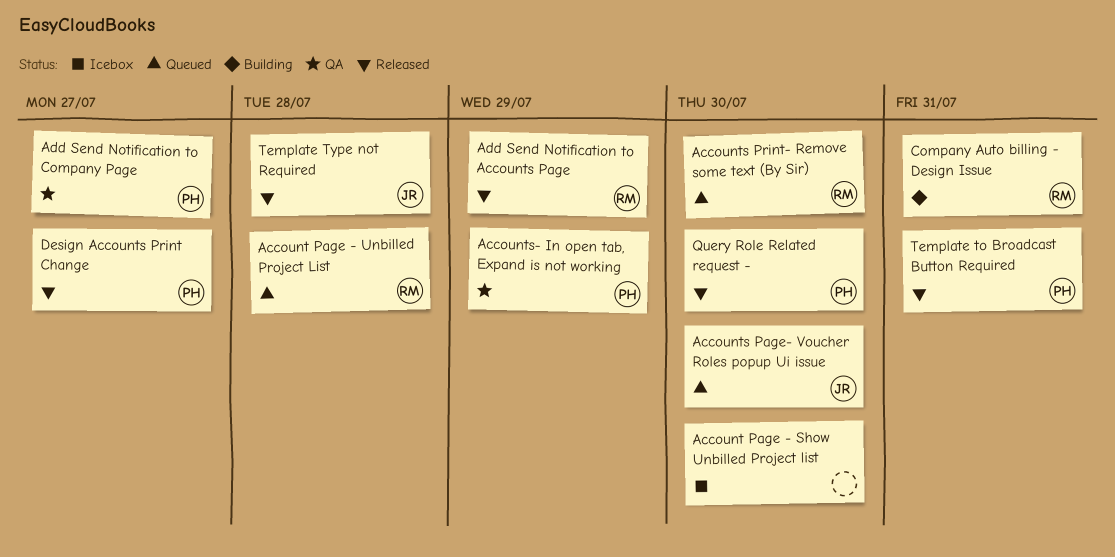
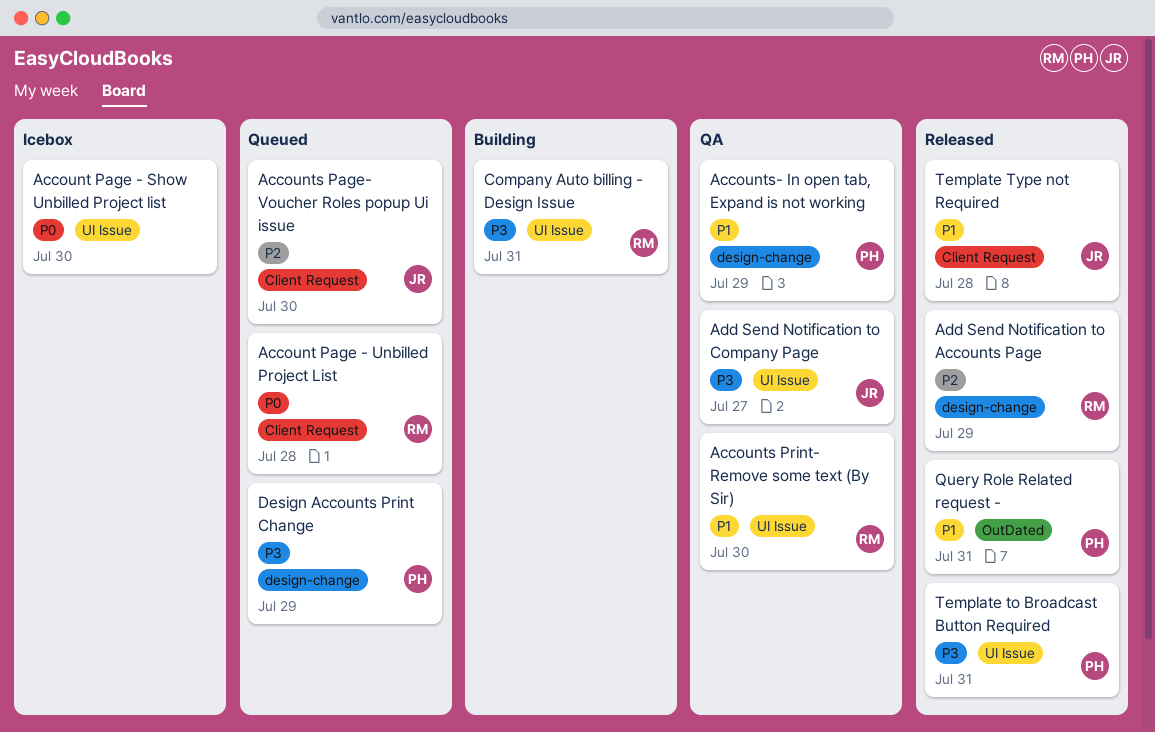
Accounts Print- Remove some text (By Sir), status: Queued -> QA
Add Send Notification to Company Page, owner: PH -> JR
Design Accounts Print Change, status: Released -> Queued
Design Accounts Print Change, due: Jul 27 -> Jul 29
Query Role Related request -, due: Jul 30 -> Jul 31

